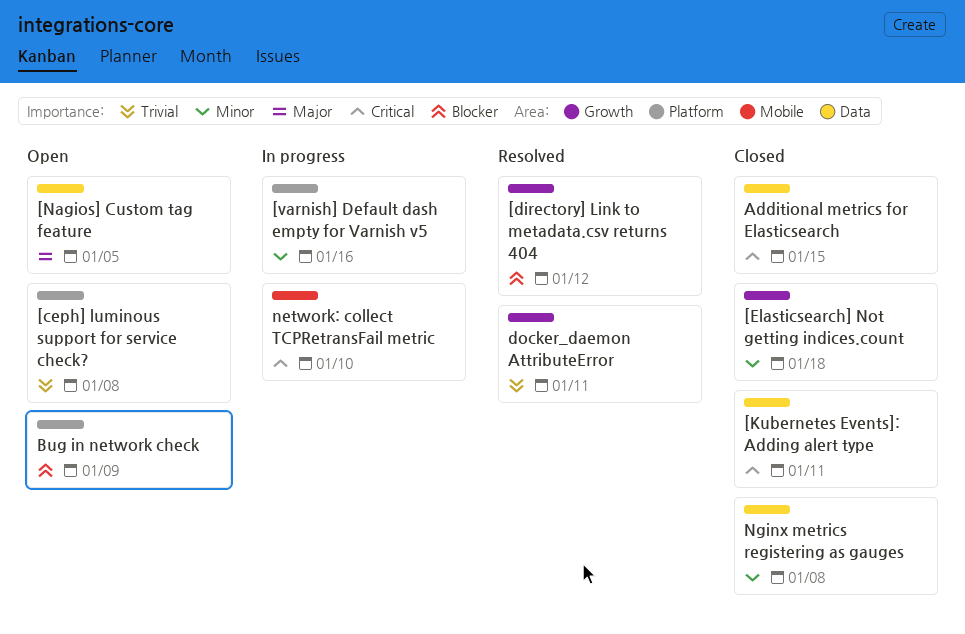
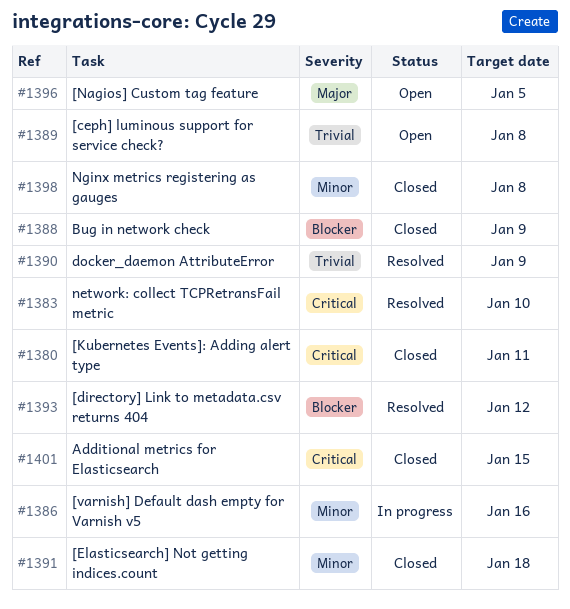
Bug in network check, status: Open -> Closed
docker_daemon AttributeError, due: Jan 11 -> Jan 9
network: collect TCPRetransFail metric, status: In progress -> Resolved

